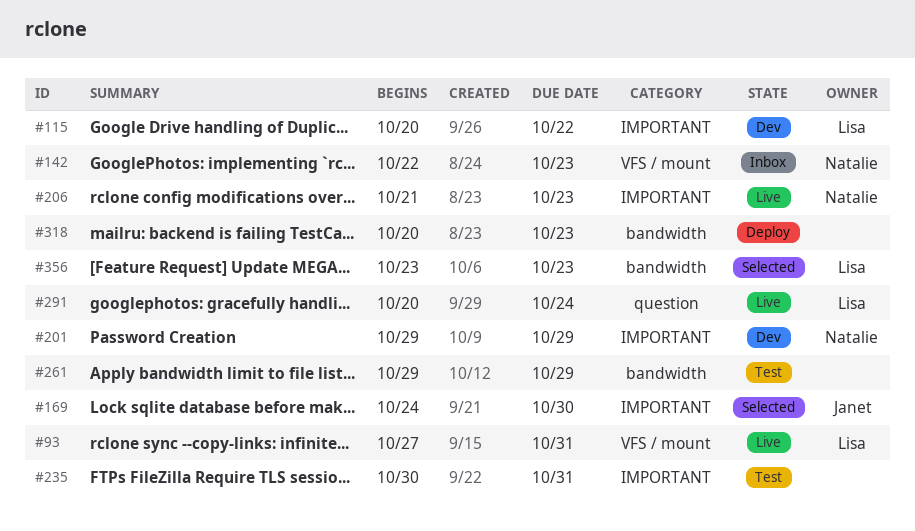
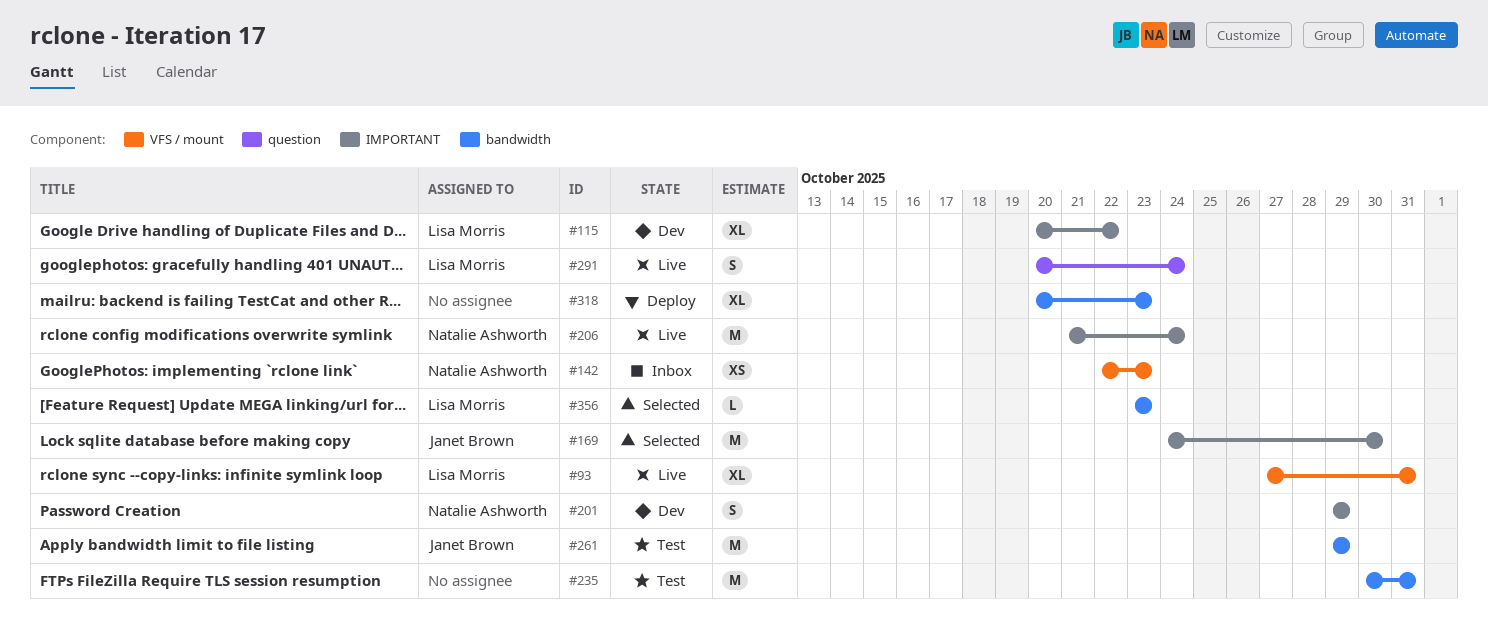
#206, due: Oct 23 -> Oct 24
#235, label: IMPORTANT -> bandwidth
#261, owner: none -> Janet Brown

